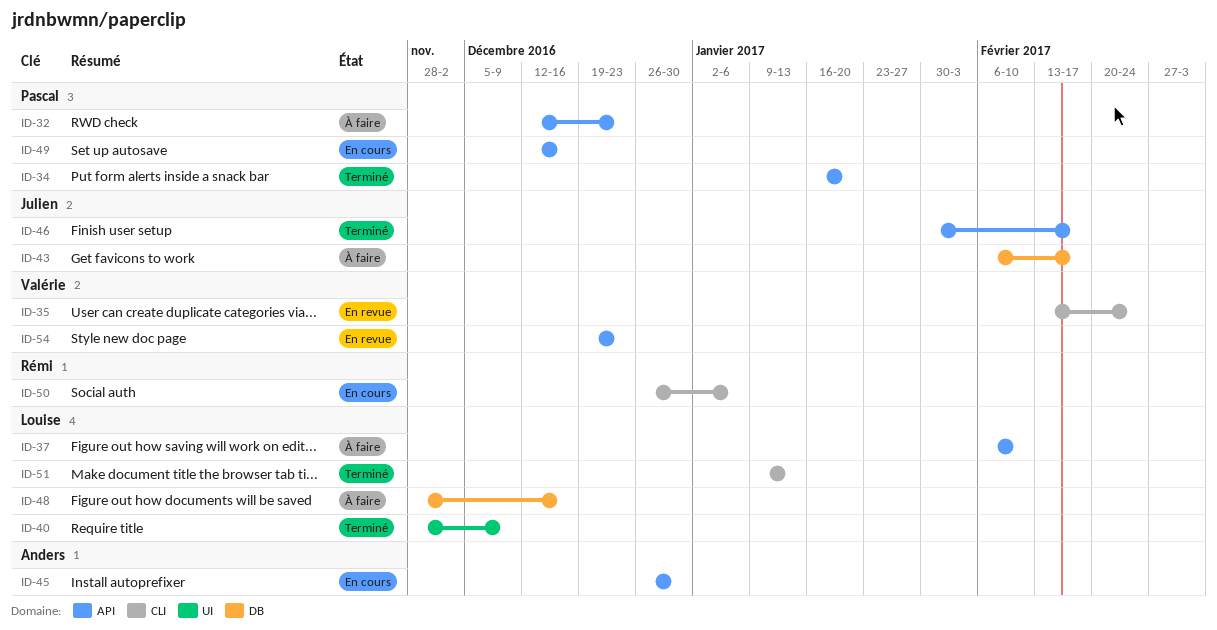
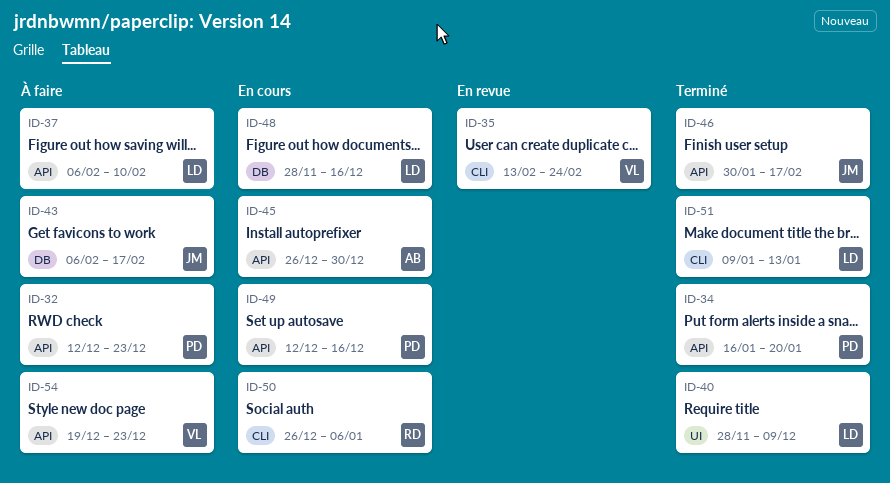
ID-48, status: À faire -> En cours
ID-54, status: En revue -> À faire

